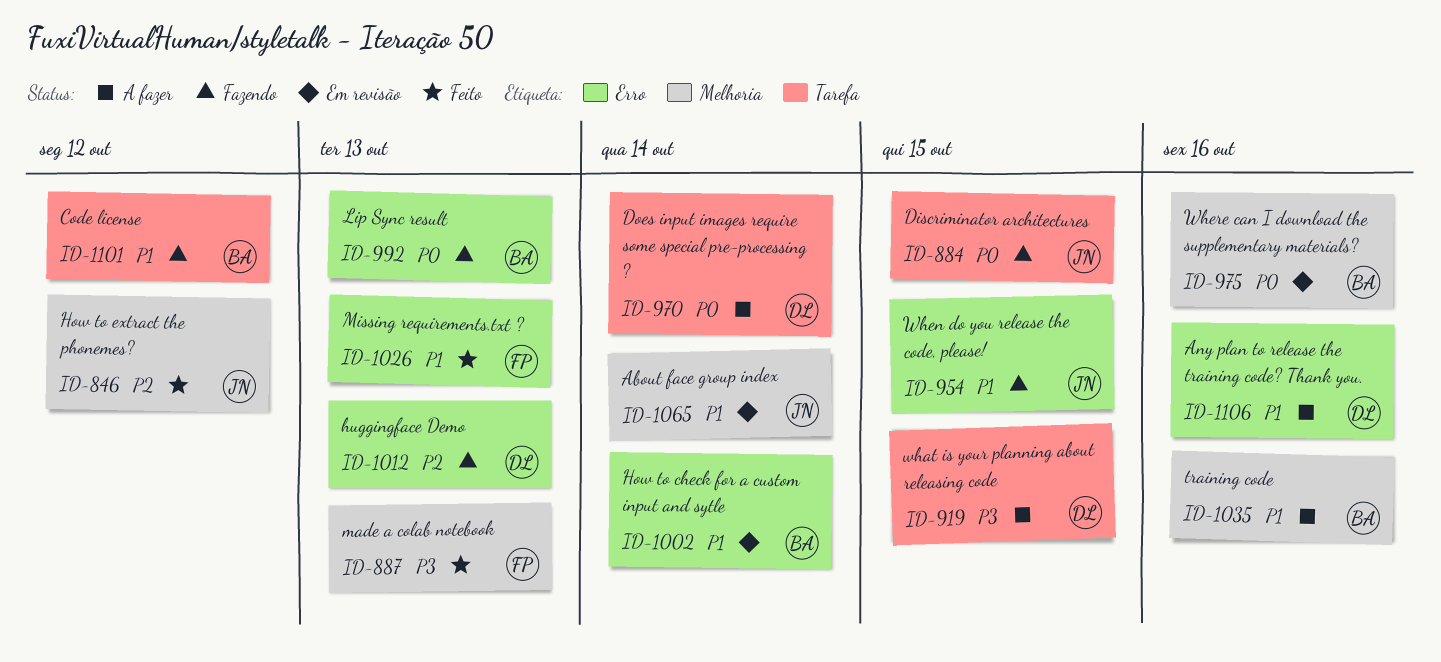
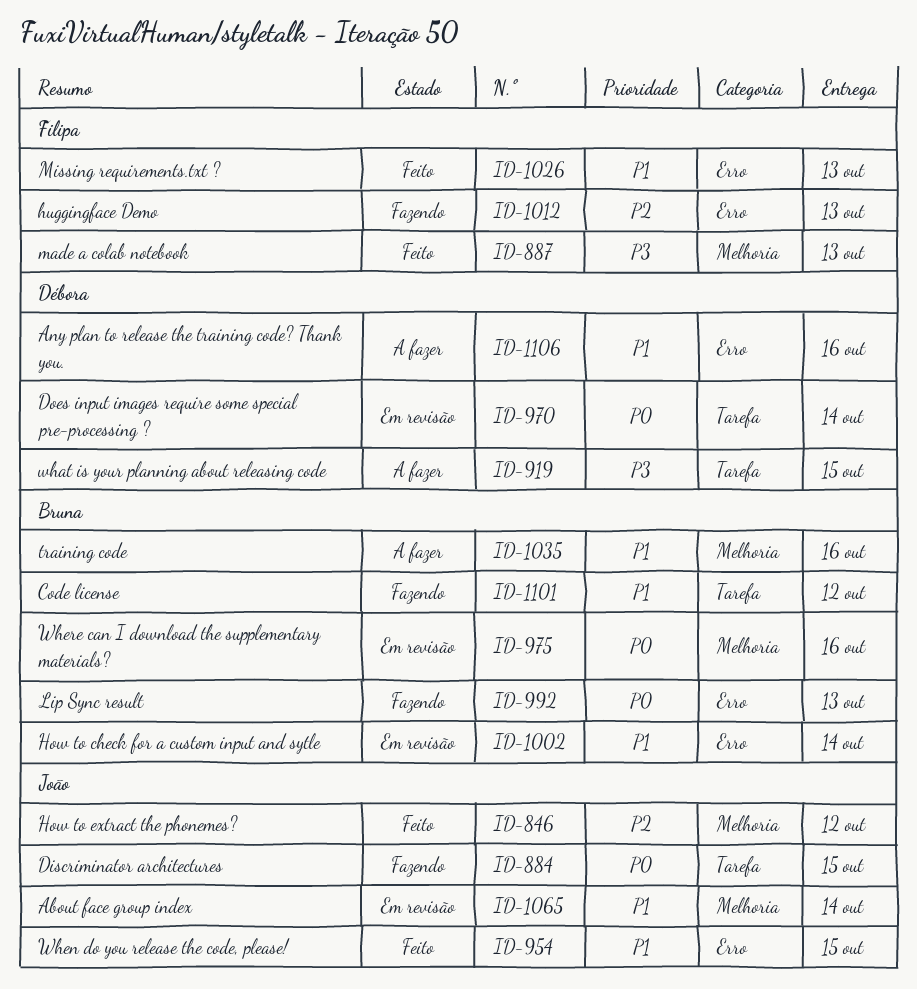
ID-954, status: Fazendo -> Feito
ID-970, status: A fazer -> Em revisão
ID-1012, owner: Débora -> Filipa

